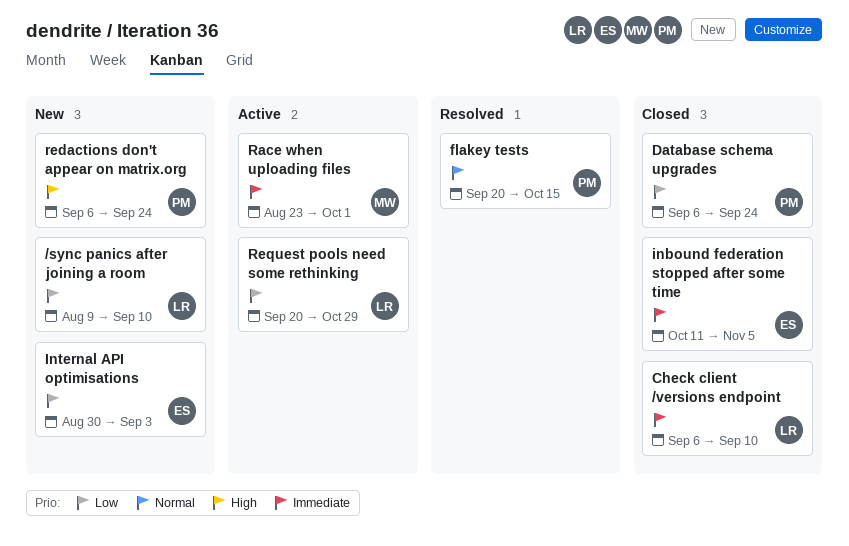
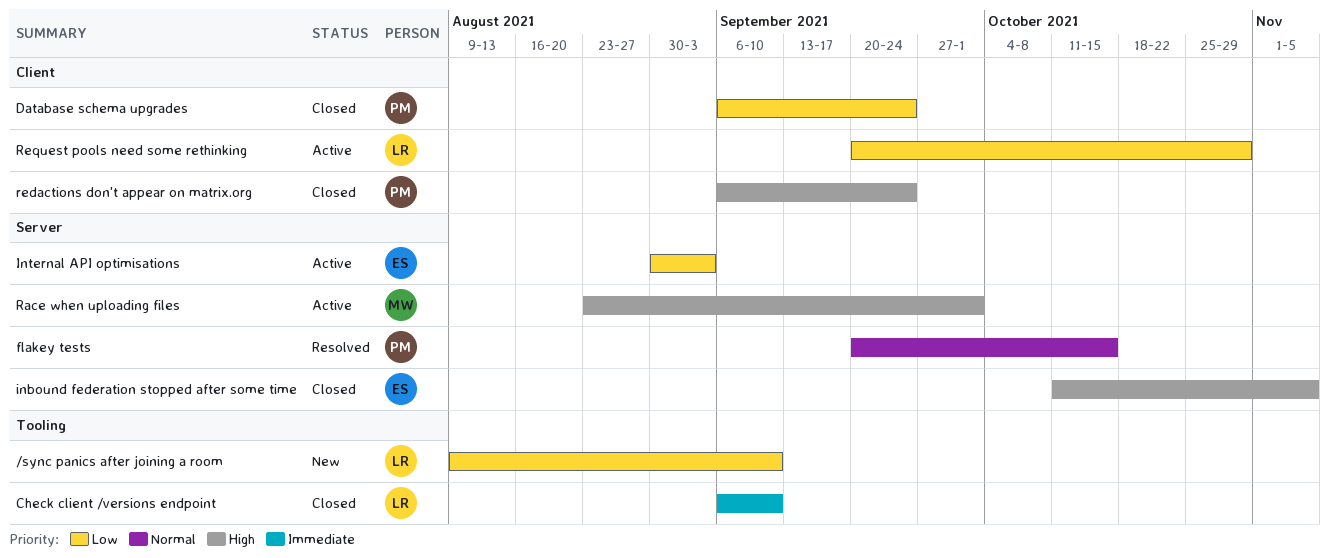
inbound federation stopped after some time, priority: Immediate -> High
Internal API optimisations, status: New -> Active
Race when uploading files, priority: Immediate -> High
redactions don't appear on matrix.org, status: New -> Closed

